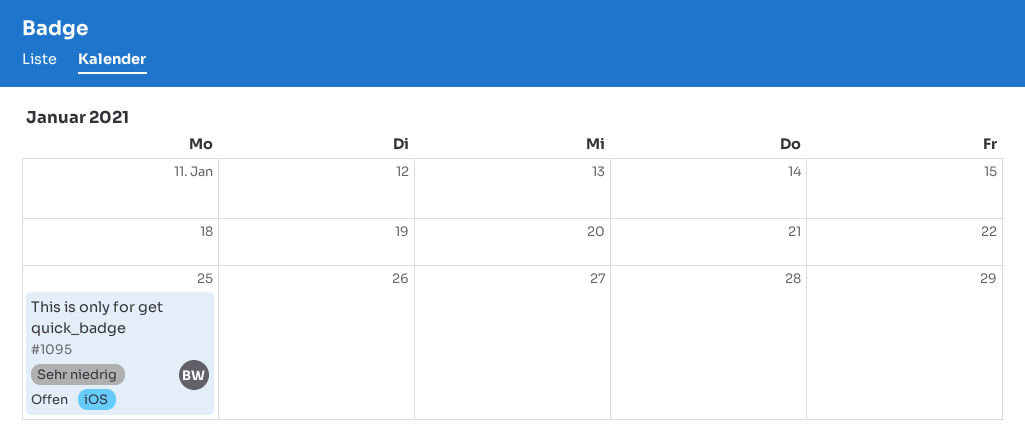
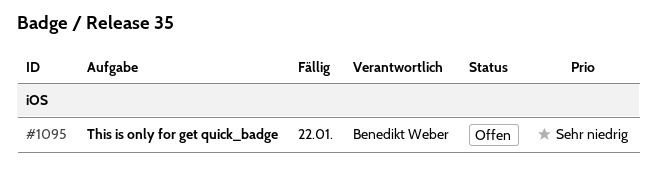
#1095, due: Jan 25 -> Jan 22

